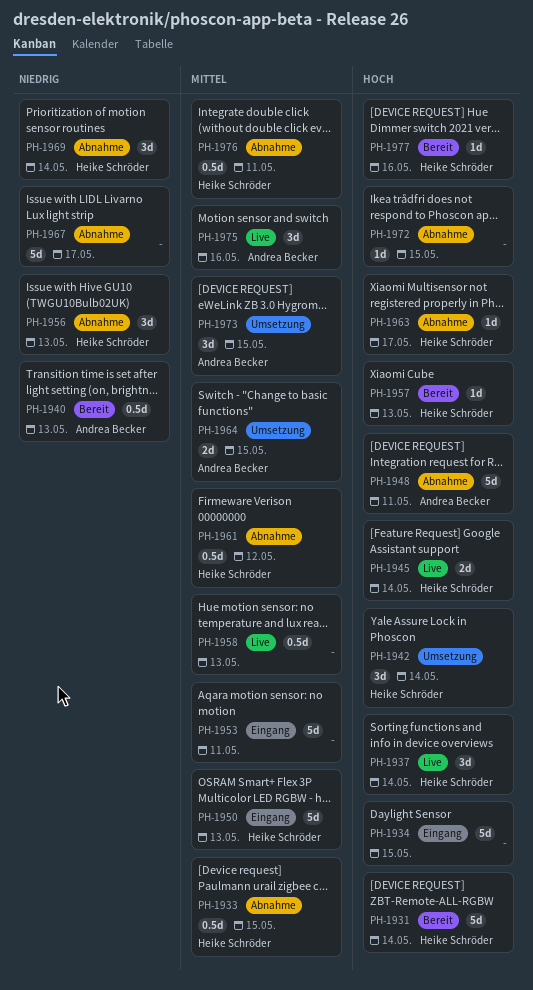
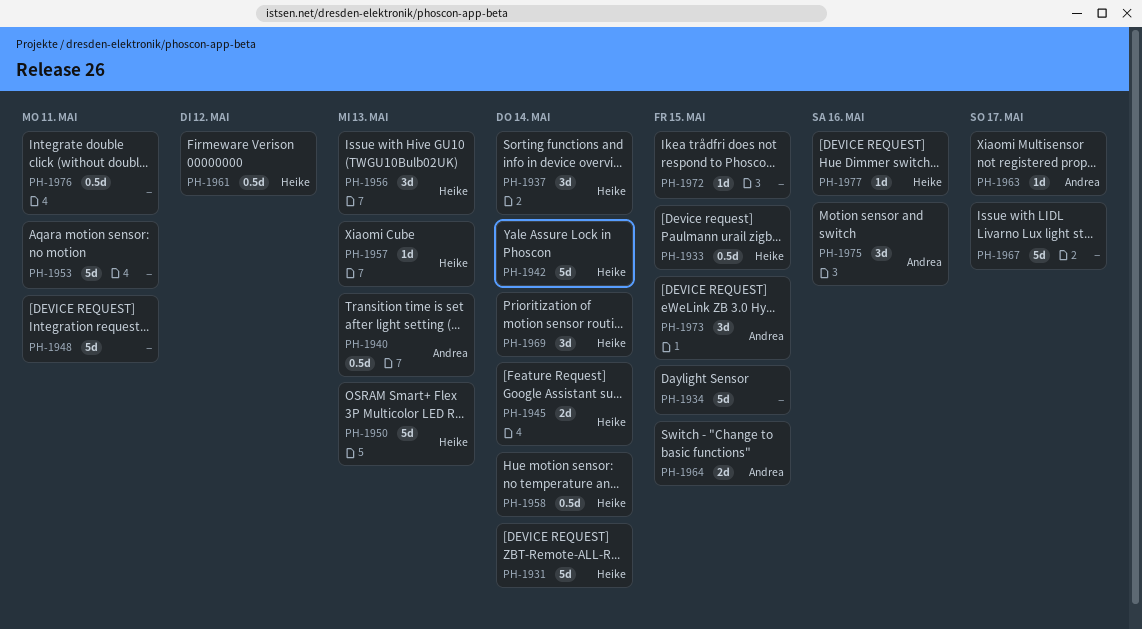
PH-1942, estimate: 3d -> 5d
PH-1948, owner: Andrea Becker -> none
PH-1958, owner: none -> Heike Schröder
PH-1958, due: May 13 -> May 14
PH-1963, owner: Heike Schröder -> Andrea Becker
PH-1976, owner: Heike Schröder -> none

